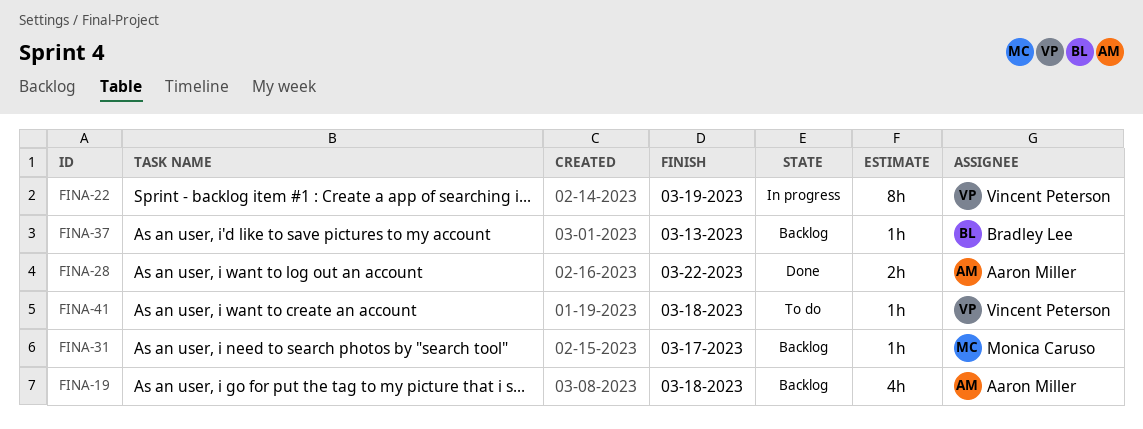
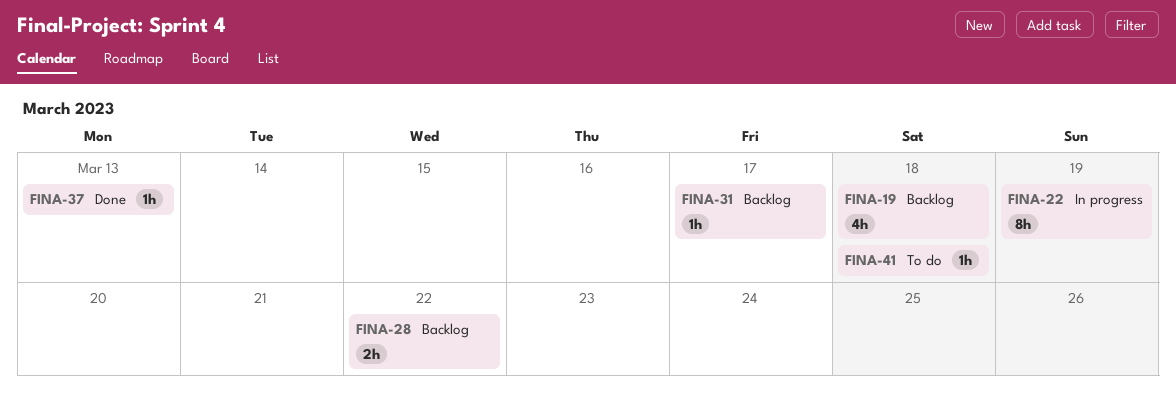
FINA-28, status: Done -> Backlog
FINA-37, status: Backlog -> Done

